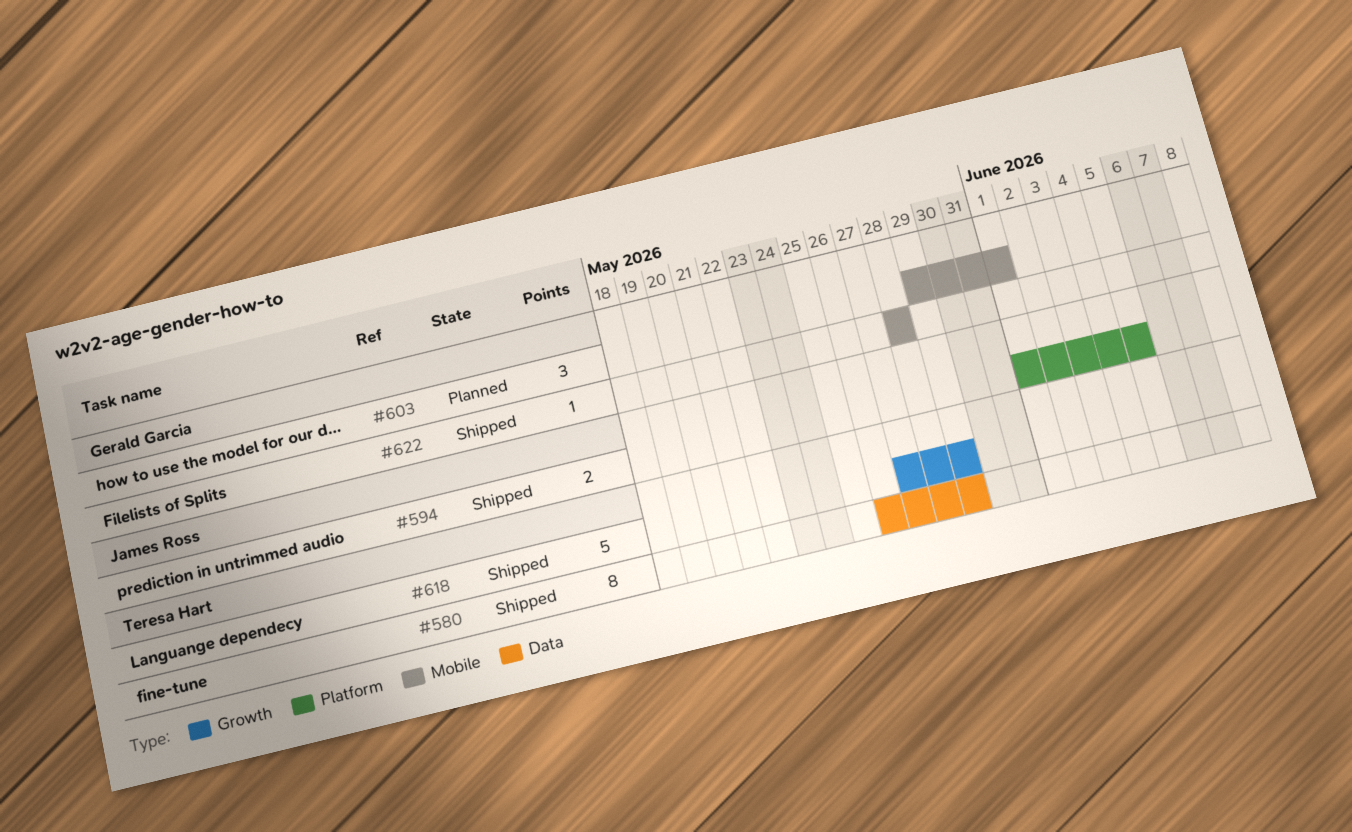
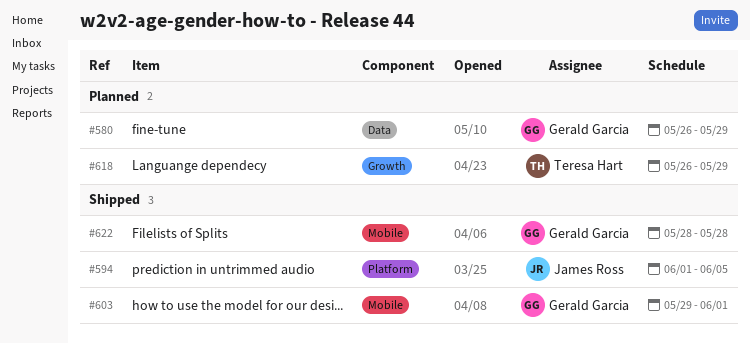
#580, status: Shipped -> Planned
#580, owner: Teresa Hart -> Gerald Garcia
#603, status: Planned -> Shipped
#618, status: Shipped -> Planned
#618, start: May 27 -> May 26

